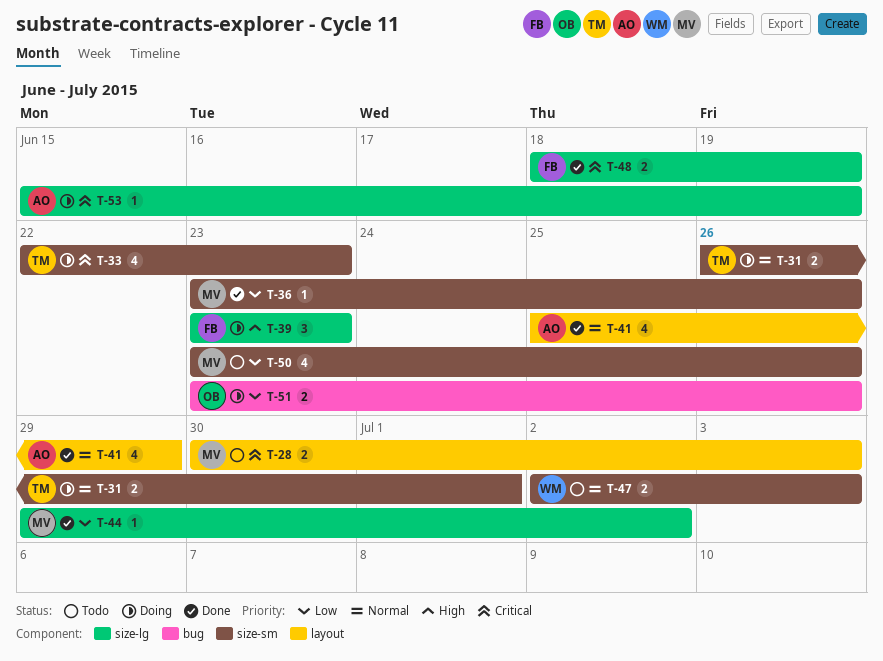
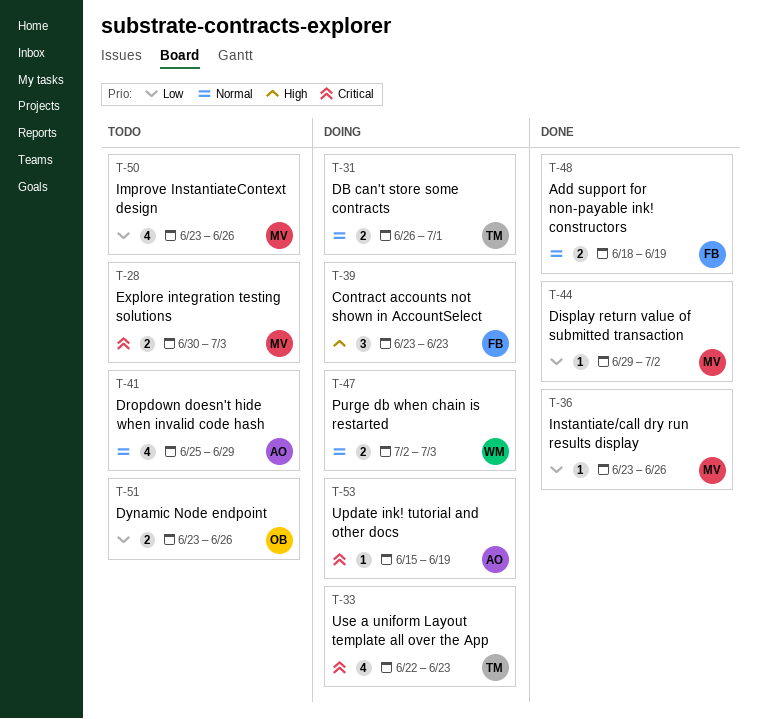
T-41, status: Done -> Todo
T-47, status: Todo -> Doing
T-48, priority: Critical -> Normal
T-51, status: Doing -> Todo

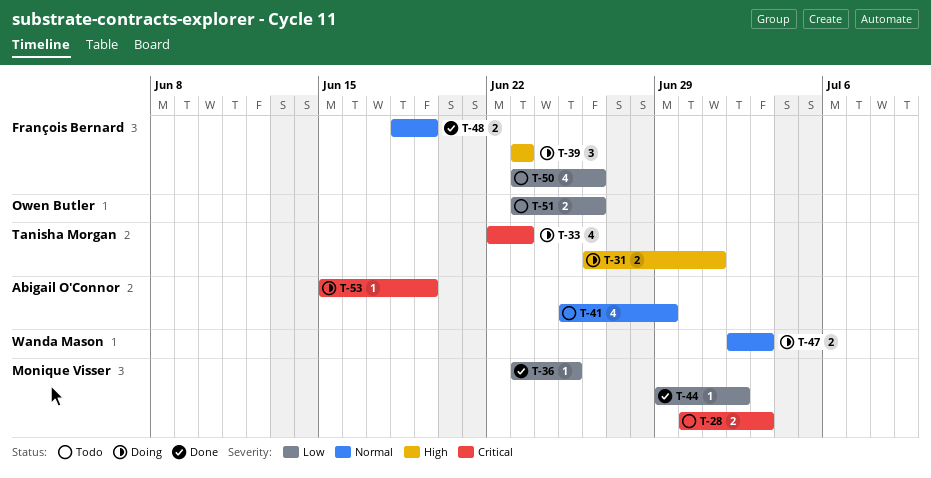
T-31, priority: Normal -> High
T-36, due: Jun 26 -> Jun 25
T-50, owner: Monique Visser -> François Bernard

